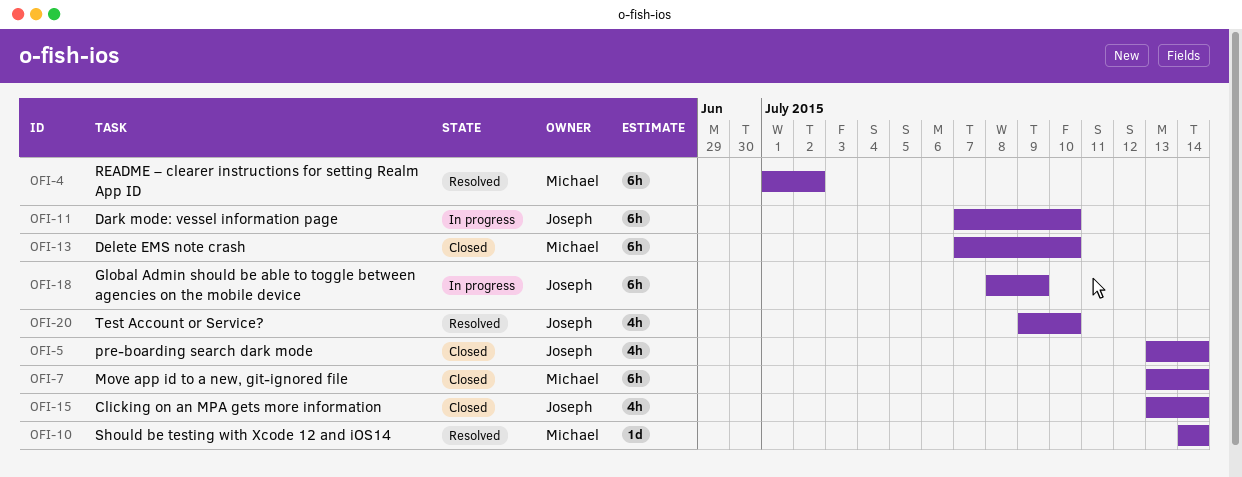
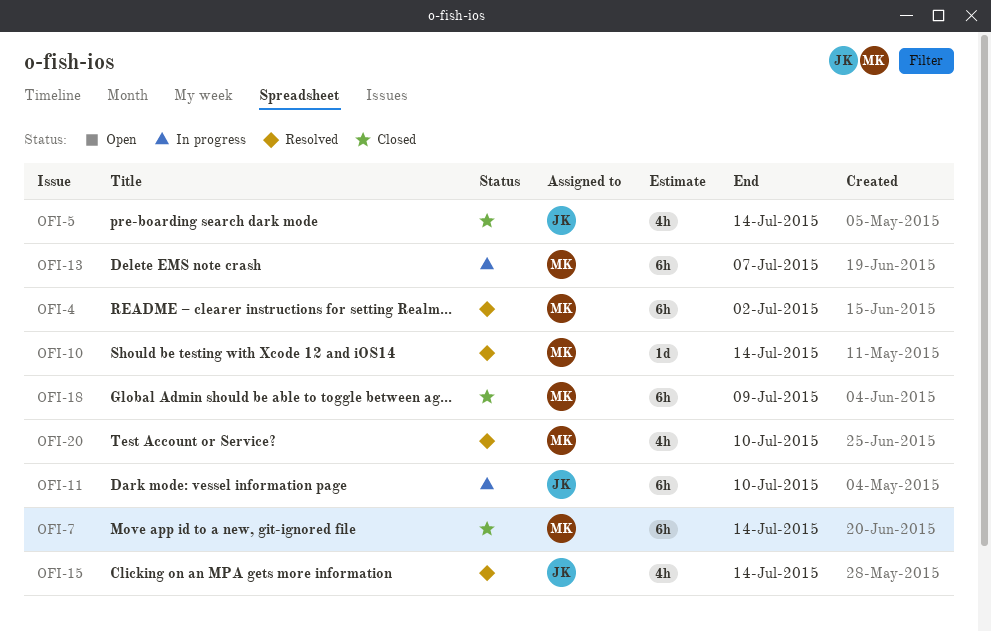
OFI-13, status: Closed -> In progress
OFI-13, due: Jul 10 -> Jul 7
OFI-15, status: Closed -> Resolved
OFI-18, status: In progress -> Closed
OFI-18, owner: Joseph -> Michael
OFI-20, owner: Joseph -> Michael

